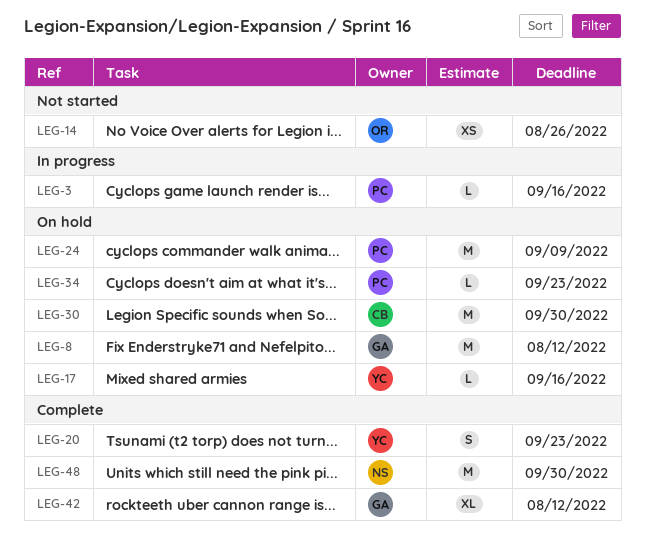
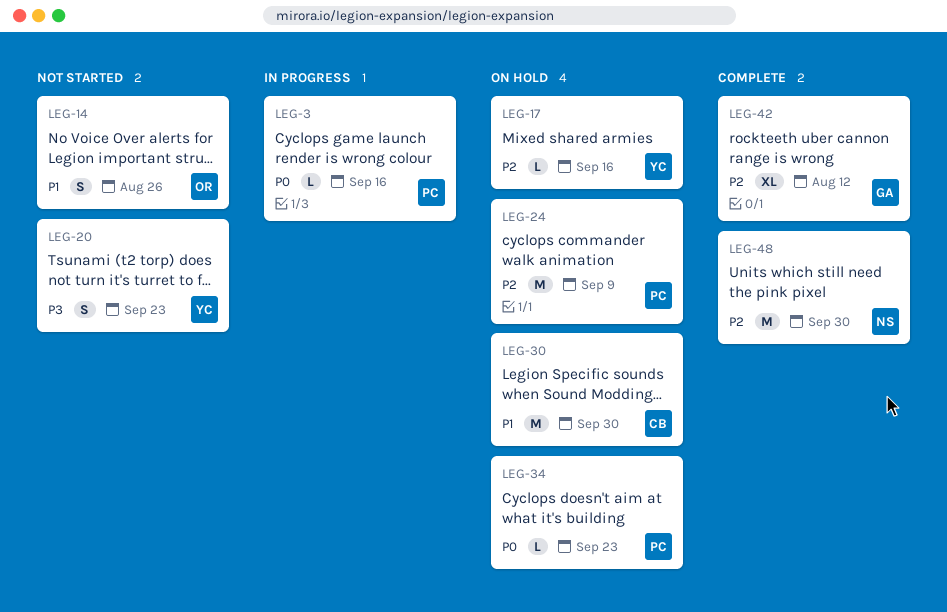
LEG-8: present -> none
LEG-14, estimate: XS -> S
LEG-20, status: Complete -> Not started

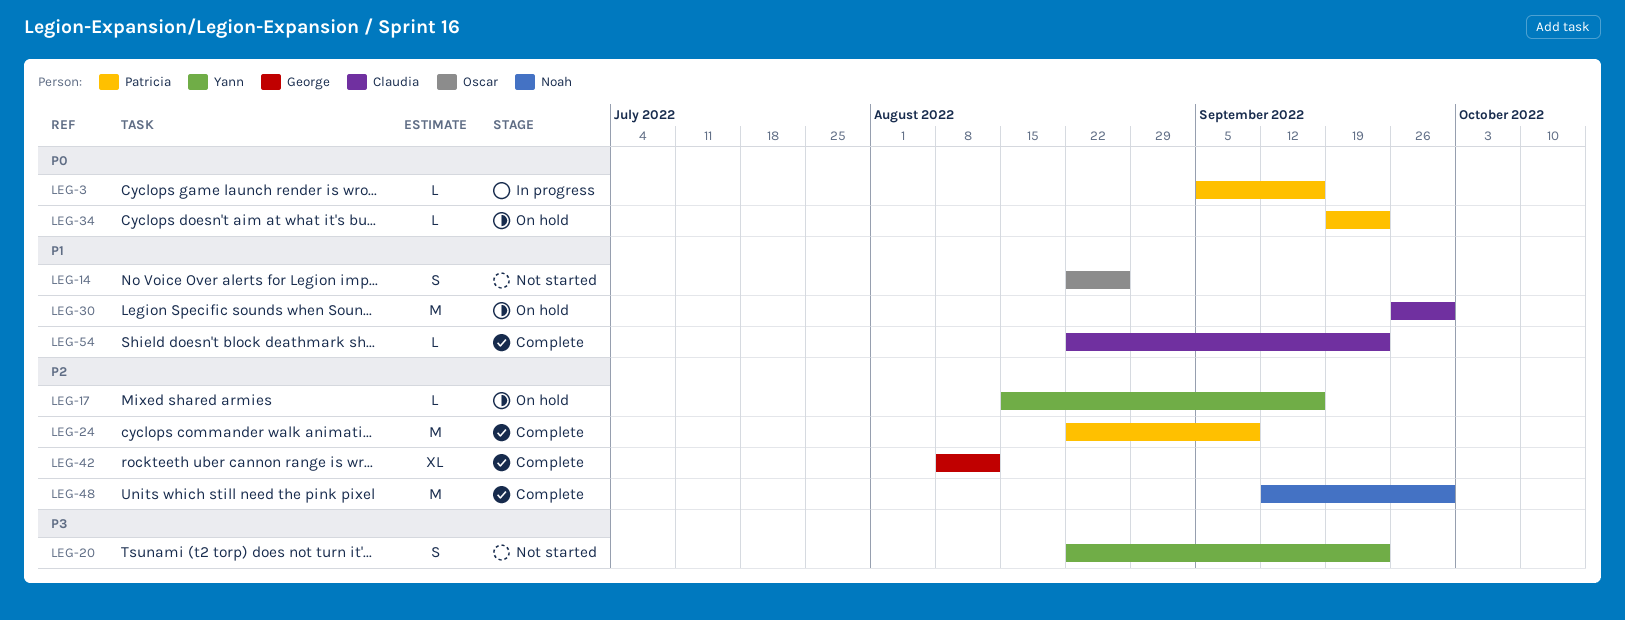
LEG-24, status: On hold -> Complete
LEG-54: none -> present

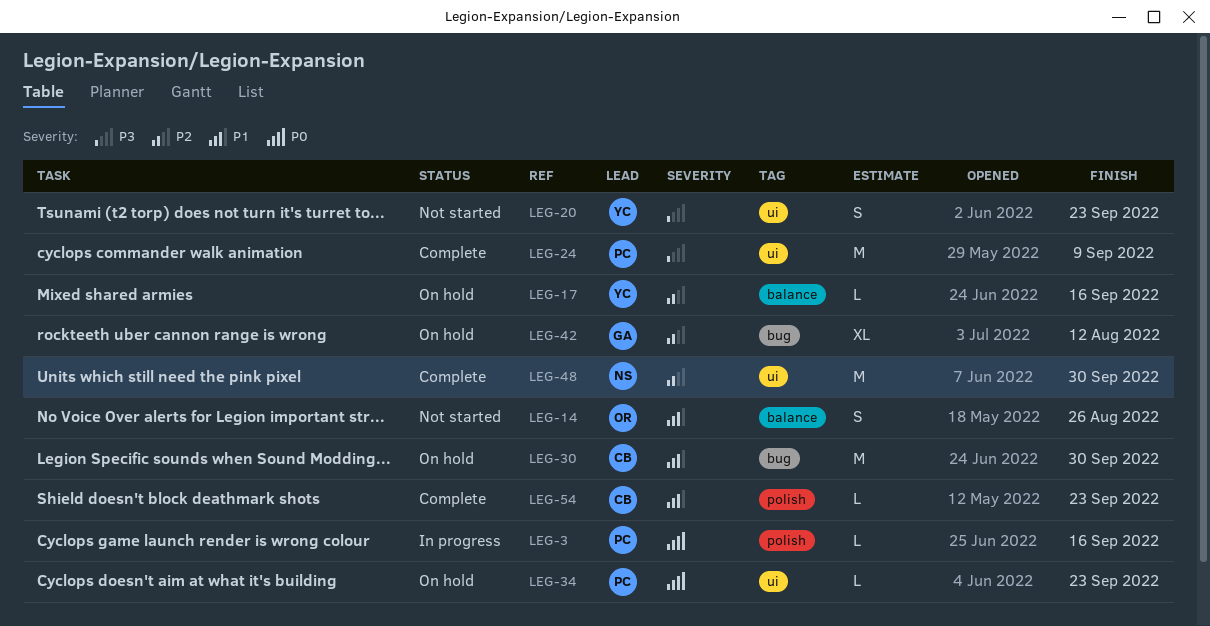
LEG-24, priority: P2 -> P3
LEG-42, status: Complete -> On hold

